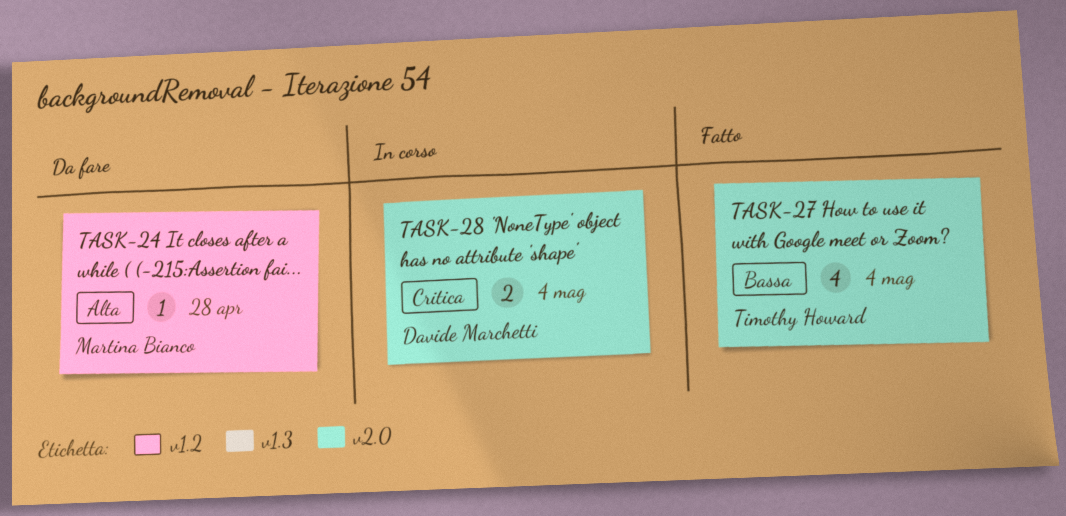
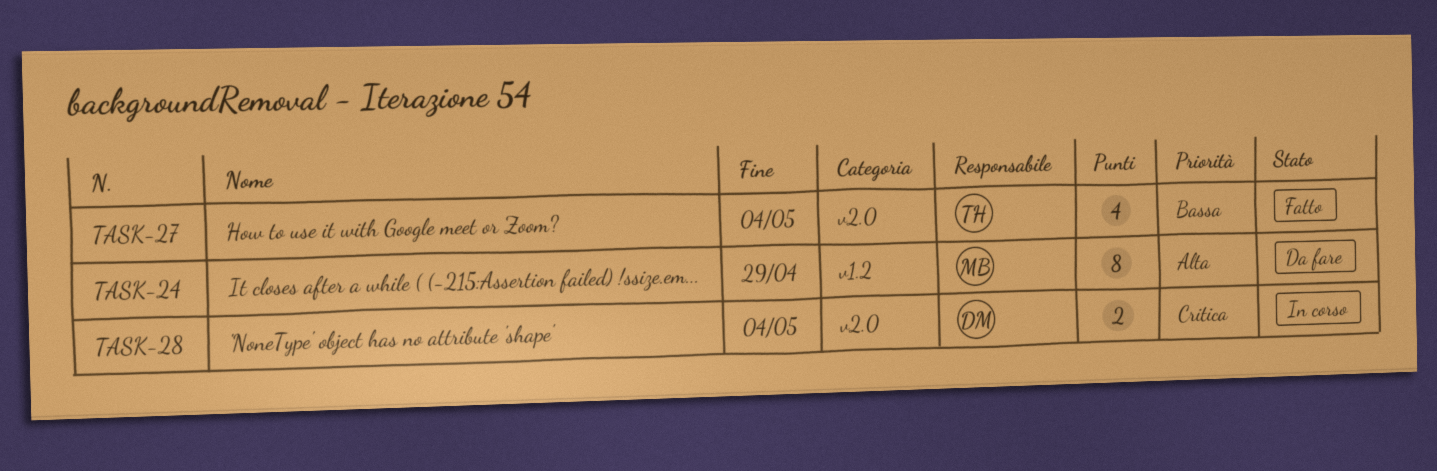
TASK-24, estimate: 1 -> 8
TASK-24, due: Apr 28 -> Apr 29

